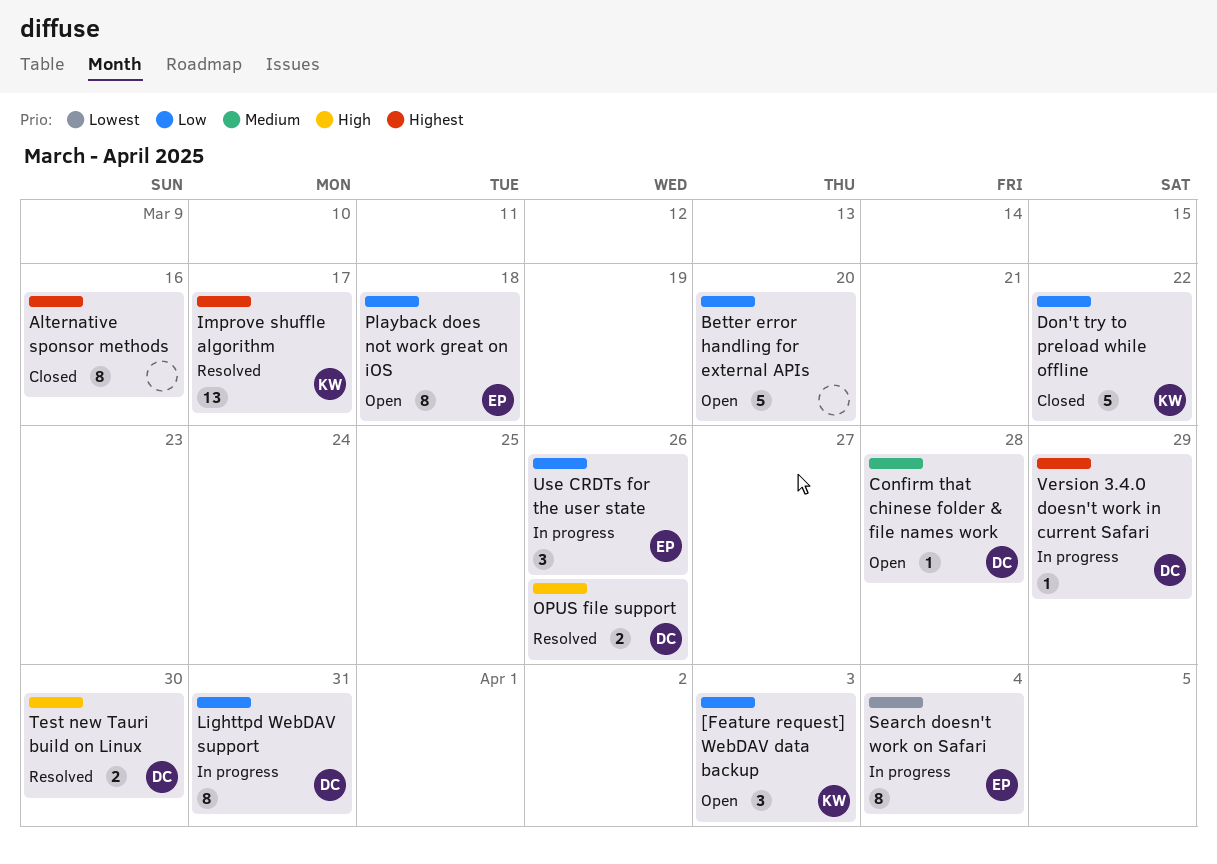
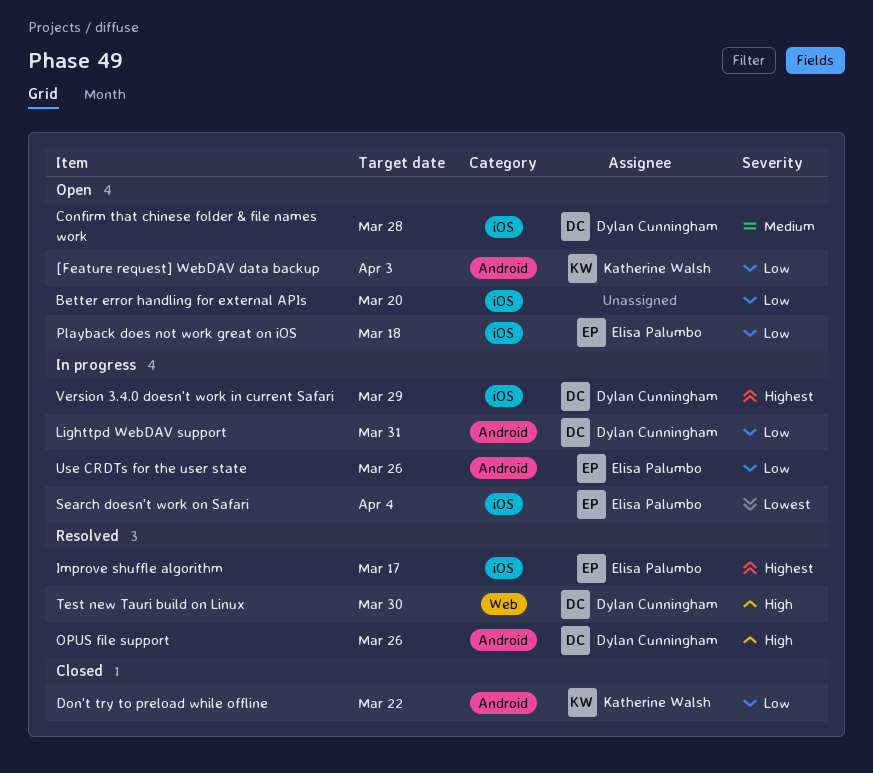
Alternative sponsor methods: present -> none
Improve shuffle algorithm, owner: Katherine Walsh -> Elisa Palumbo

